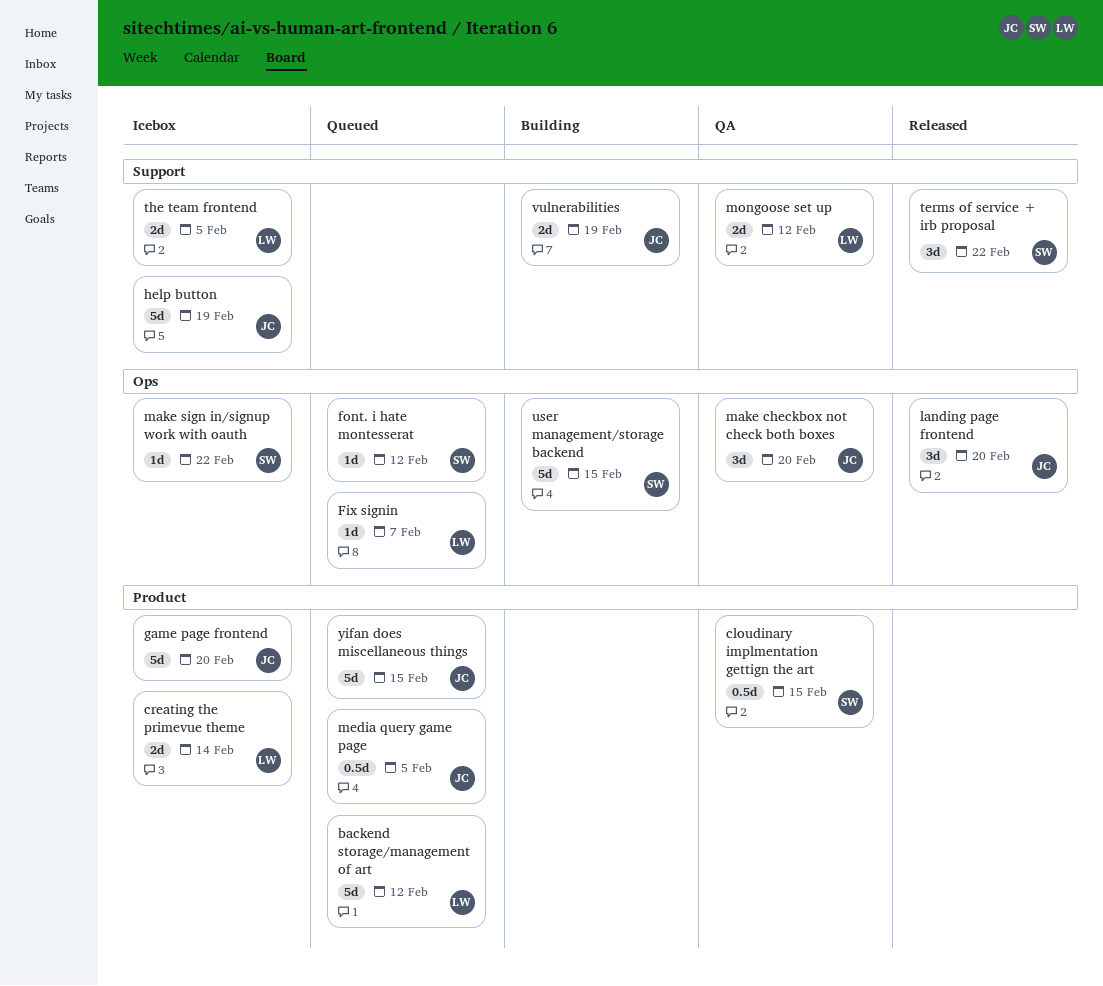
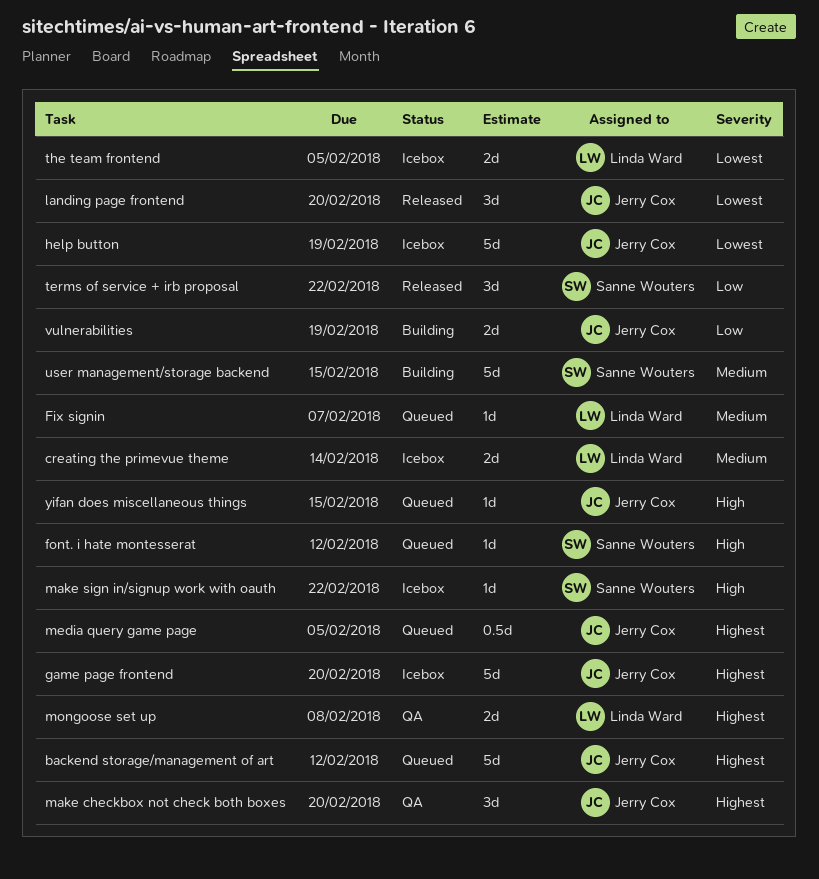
backend storage/management of art, owner: Linda Ward -> Jerry Cox
cloudinary implmentation gettign the art: present -> none
mongoose set up, due: Feb 12 -> Feb 8
yifan does miscellaneous things, estimate: 5d -> 1d

